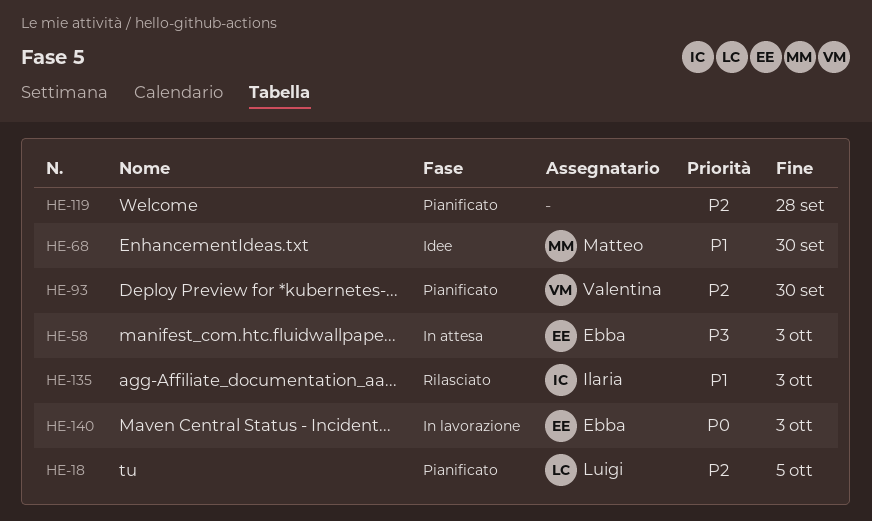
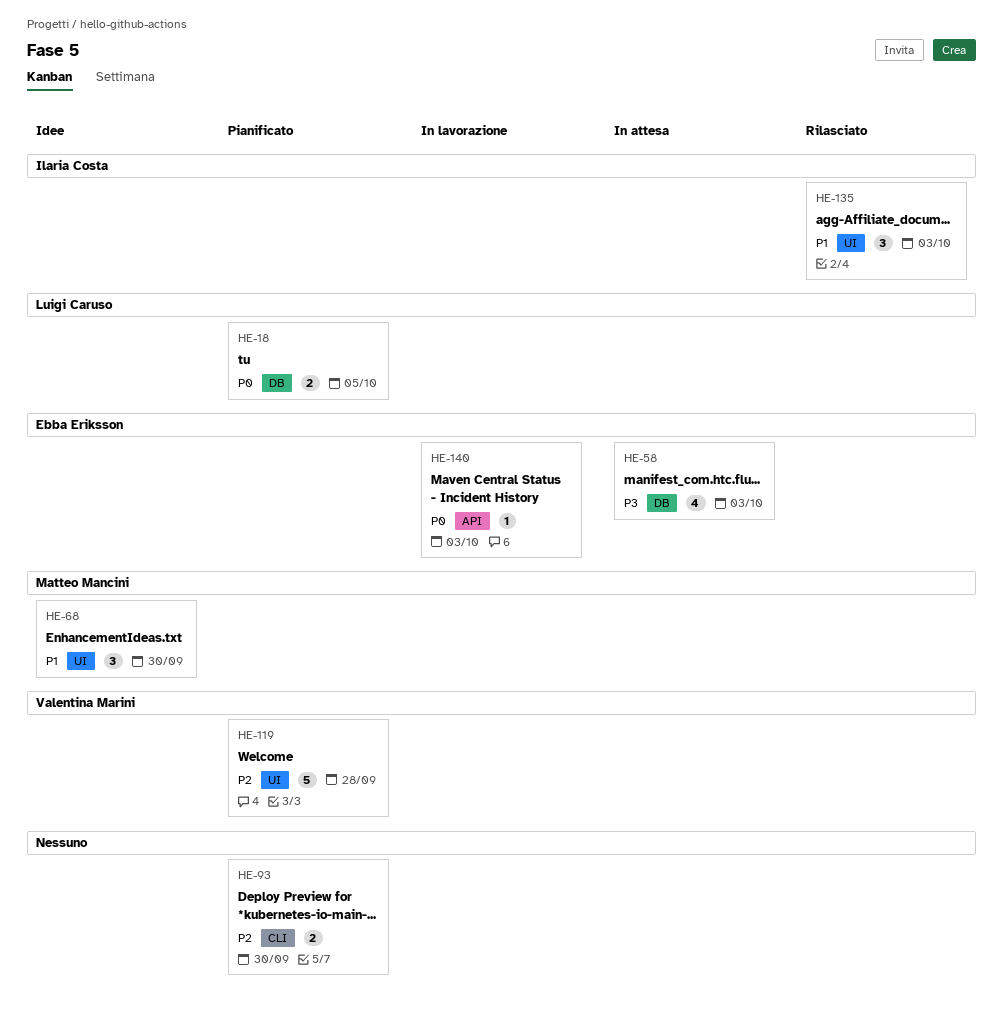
HE-18, priority: P2 -> P0
HE-93, owner: Valentina Marini -> none
HE-119, owner: none -> Valentina Marini

